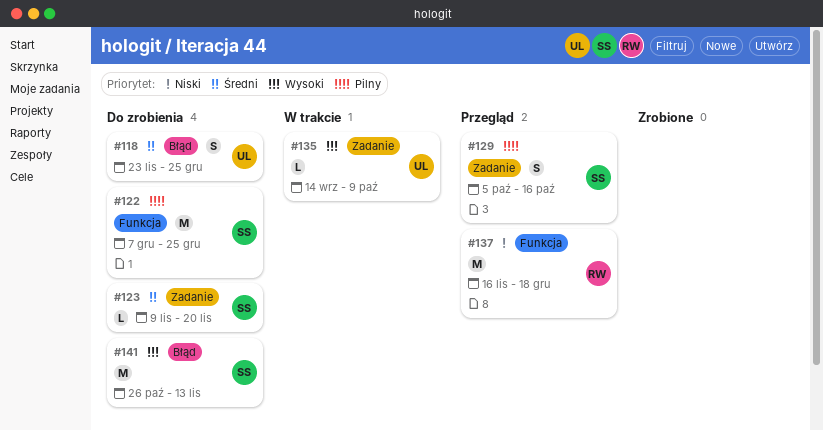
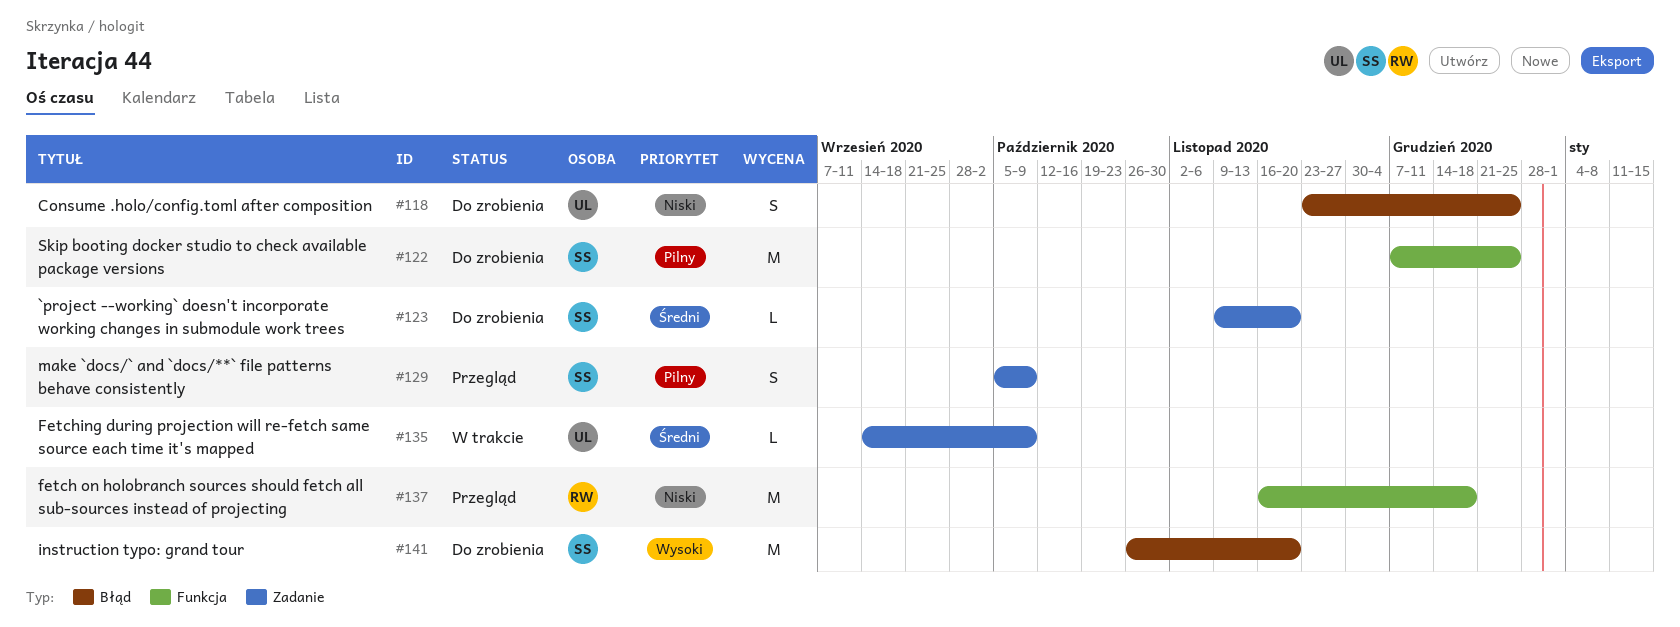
#118, priority: Średni -> Niski
#129, due: Oct 16 -> Oct 9
#135, priority: Wysoki -> Średni
#141, due: Nov 13 -> Nov 20

